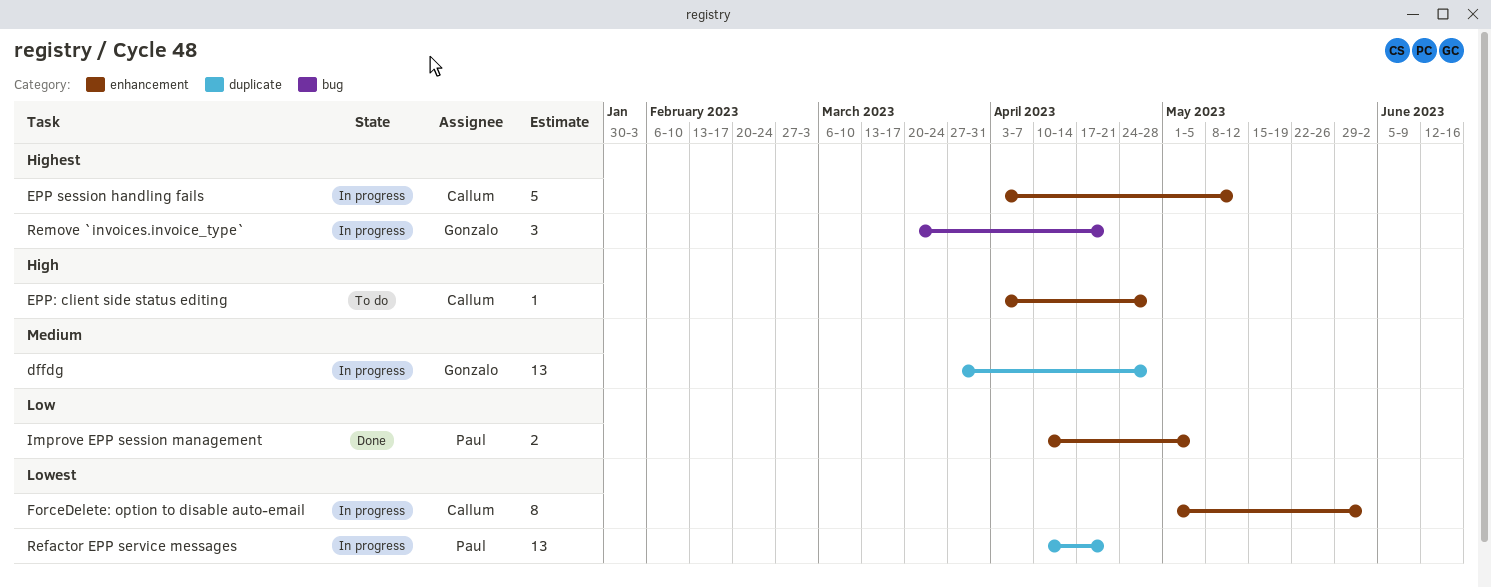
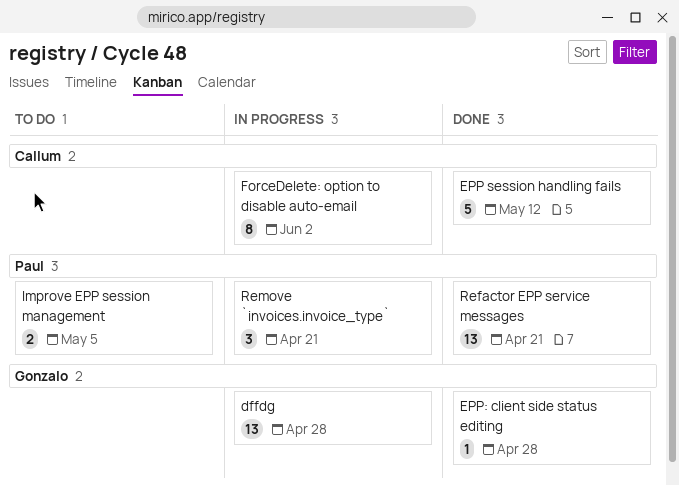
EPP session handling fails, status: In progress -> Done
EPP: client side status editing, status: To do -> Done
EPP: client side status editing, owner: Callum -> Gonzalo
Improve EPP session management, status: Done -> To do
Refactor EPP service messages, status: In progress -> Done
Remove `invoices.invoice_type`, owner: Gonzalo -> Paul

